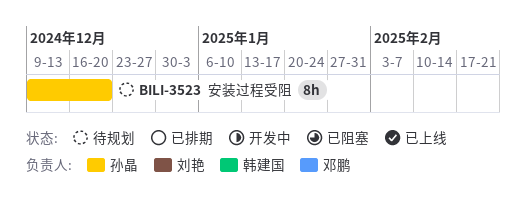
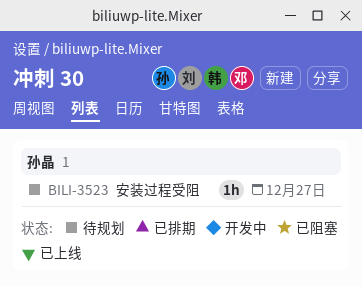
BILI-3523, estimate: 8h -> 1h
BILI-3523, due: Dec 20 -> Dec 27

